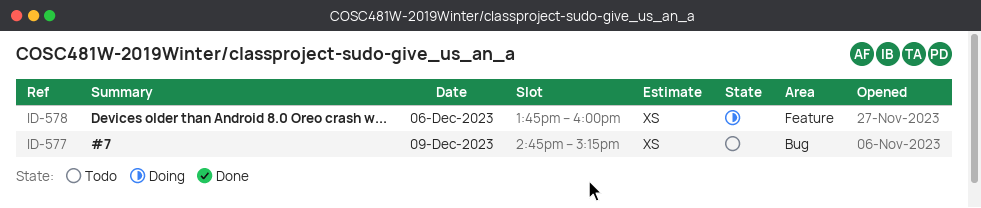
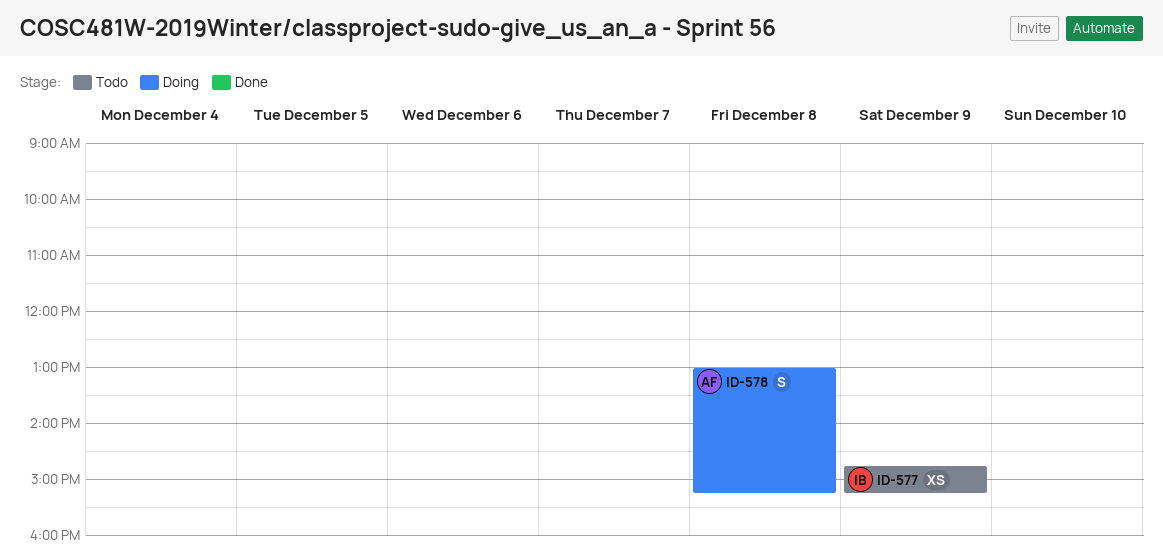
ID-578, estimate: XS -> S
ID-578, day: Dec 6 -> Dec 8
ID-578, begins: 13:45 -> 13:00
ID-578, ends: 16:00 -> 15:15

